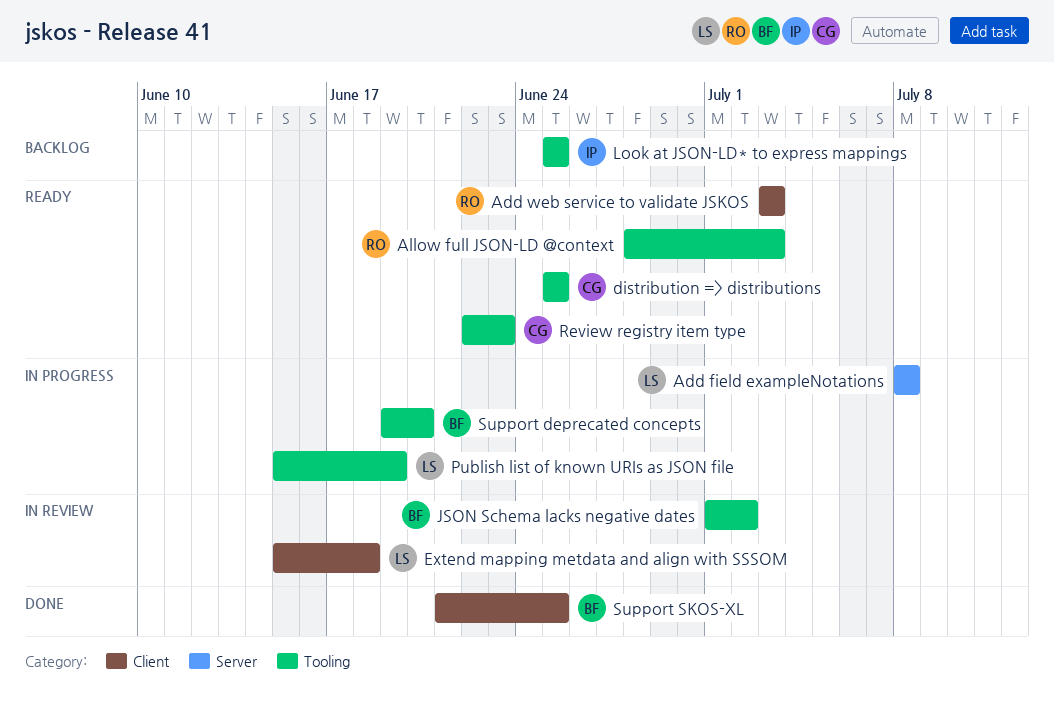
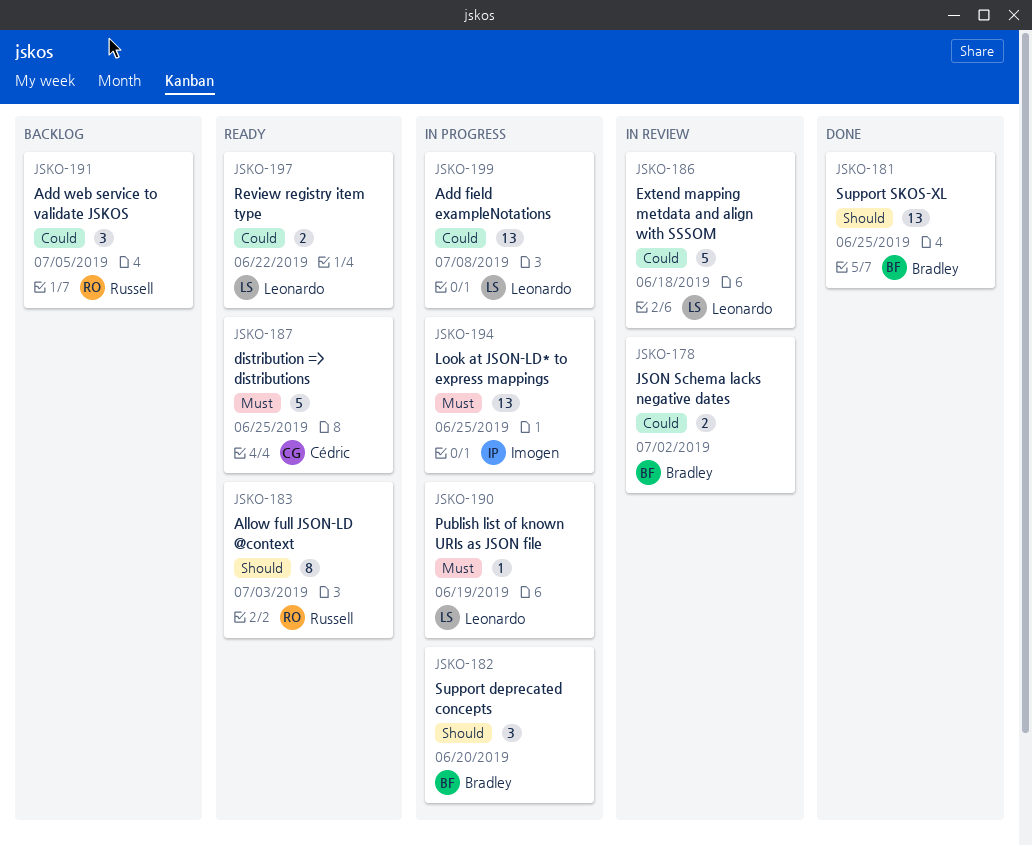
Add web service to validate JSKOS, status: Ready -> Backlog
Add web service to validate JSKOS, due: Jul 3 -> Jul 5
Look at JSON-LD* to express mappings, status: Backlog -> In progress
Review registry item type, owner: Cédric -> Leonardo
Review registry item type, due: Jun 23 -> Jun 22

